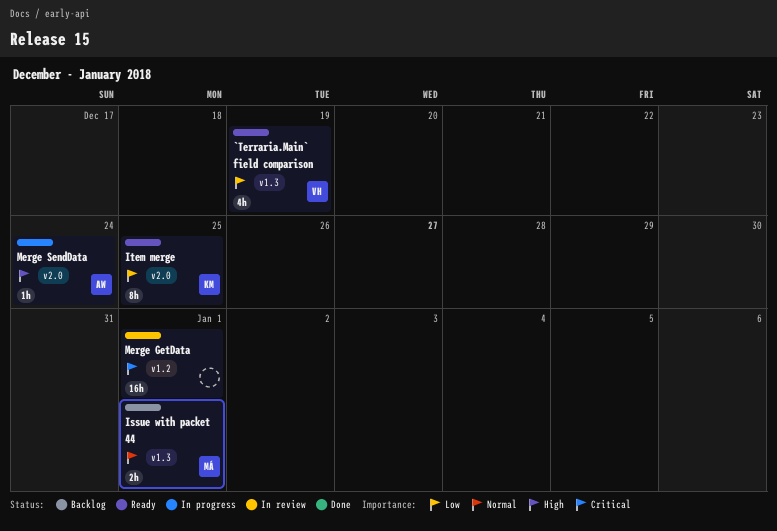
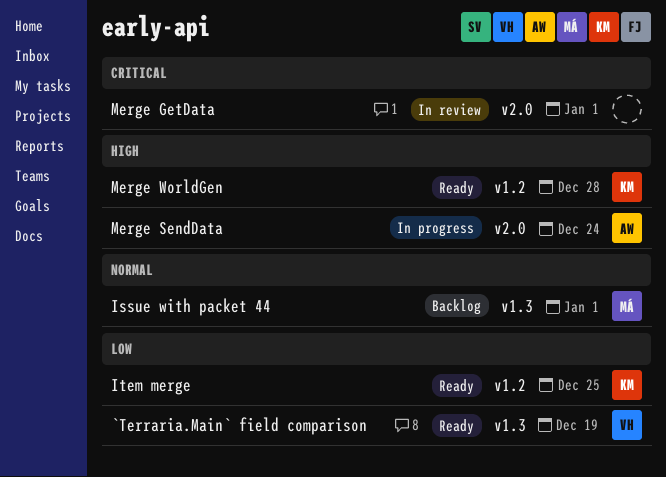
Item merge, label: v2.0 -> v1.2
Merge GetData, label: v1.2 -> v2.0
Merge WorldGen: none -> present

